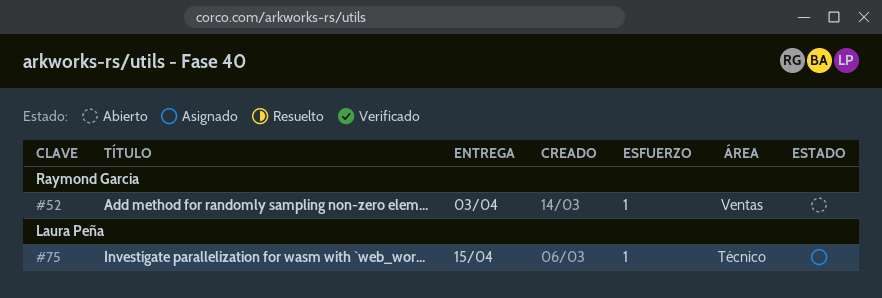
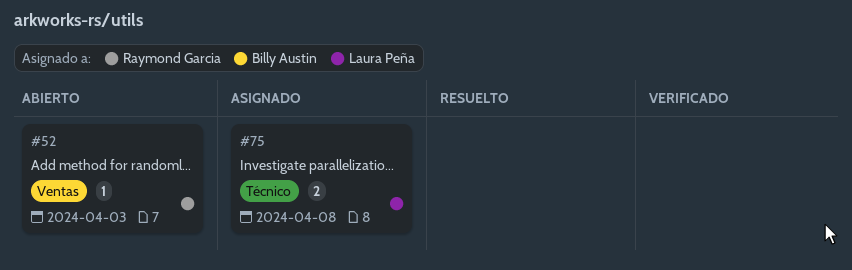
#75, estimate: 1 -> 2
#75, due: Apr 15 -> Apr 8

